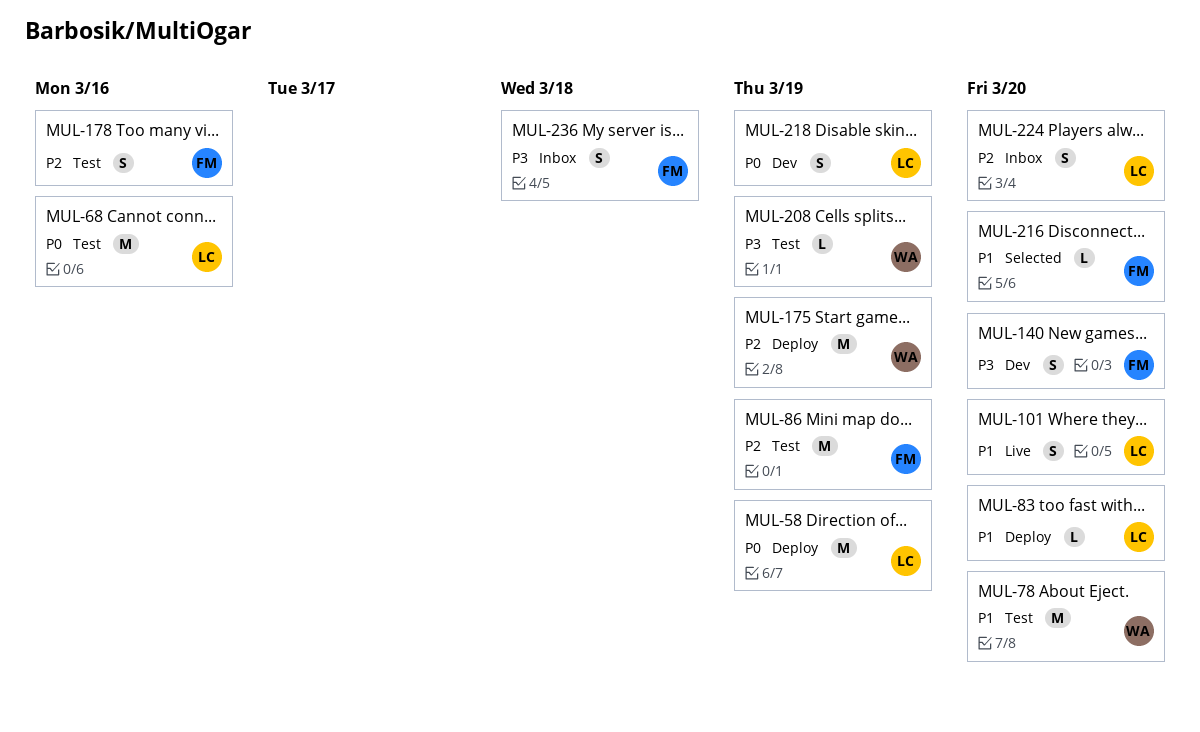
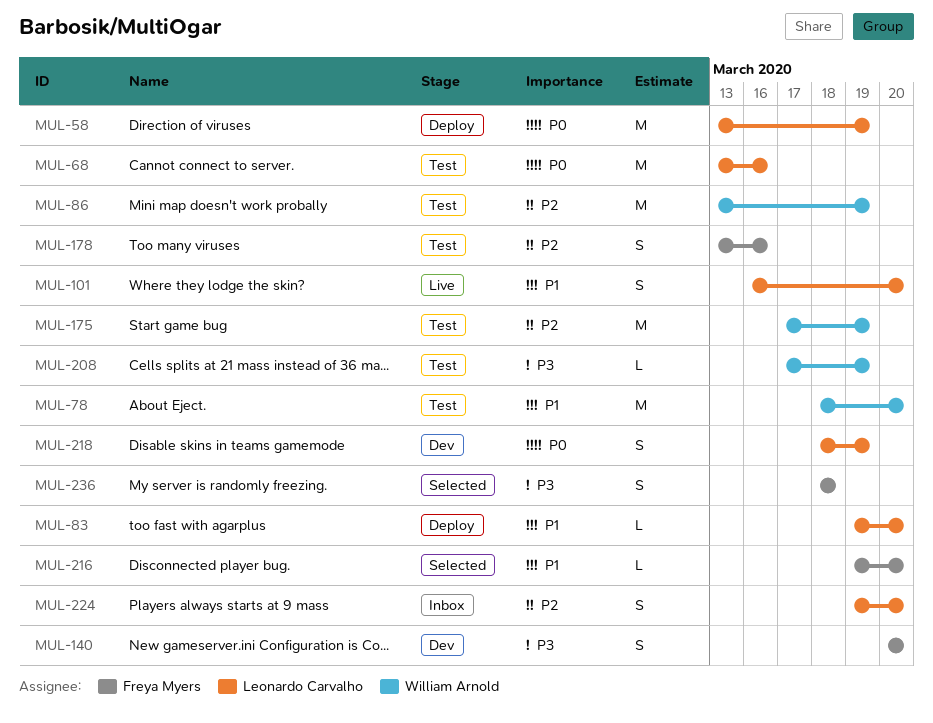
MUL-86, owner: Freya Myers -> William Arnold
MUL-175, status: Deploy -> Test
MUL-236, status: Inbox -> Selected

